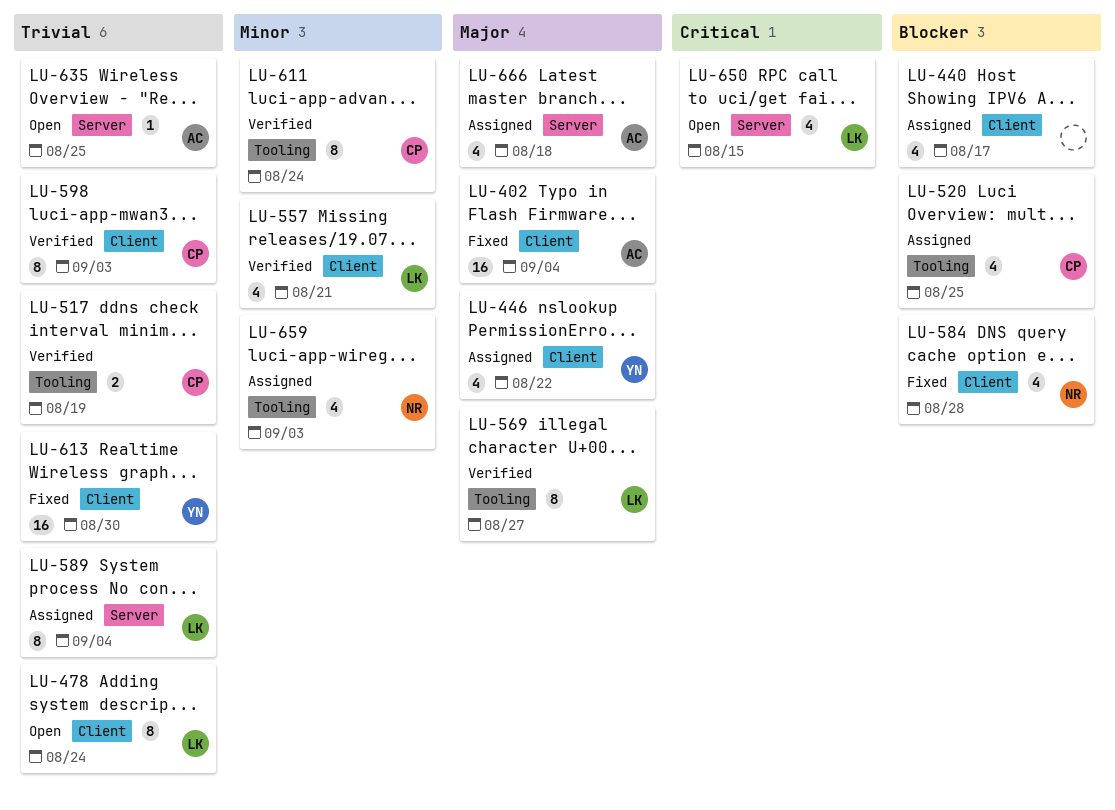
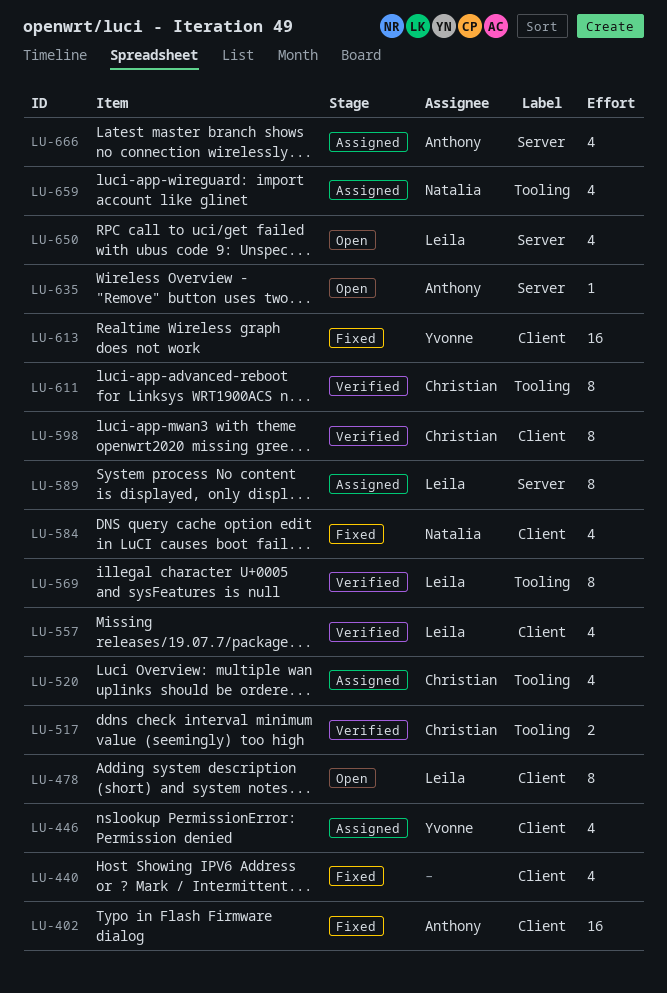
LU-440, status: Assigned -> Fixed

